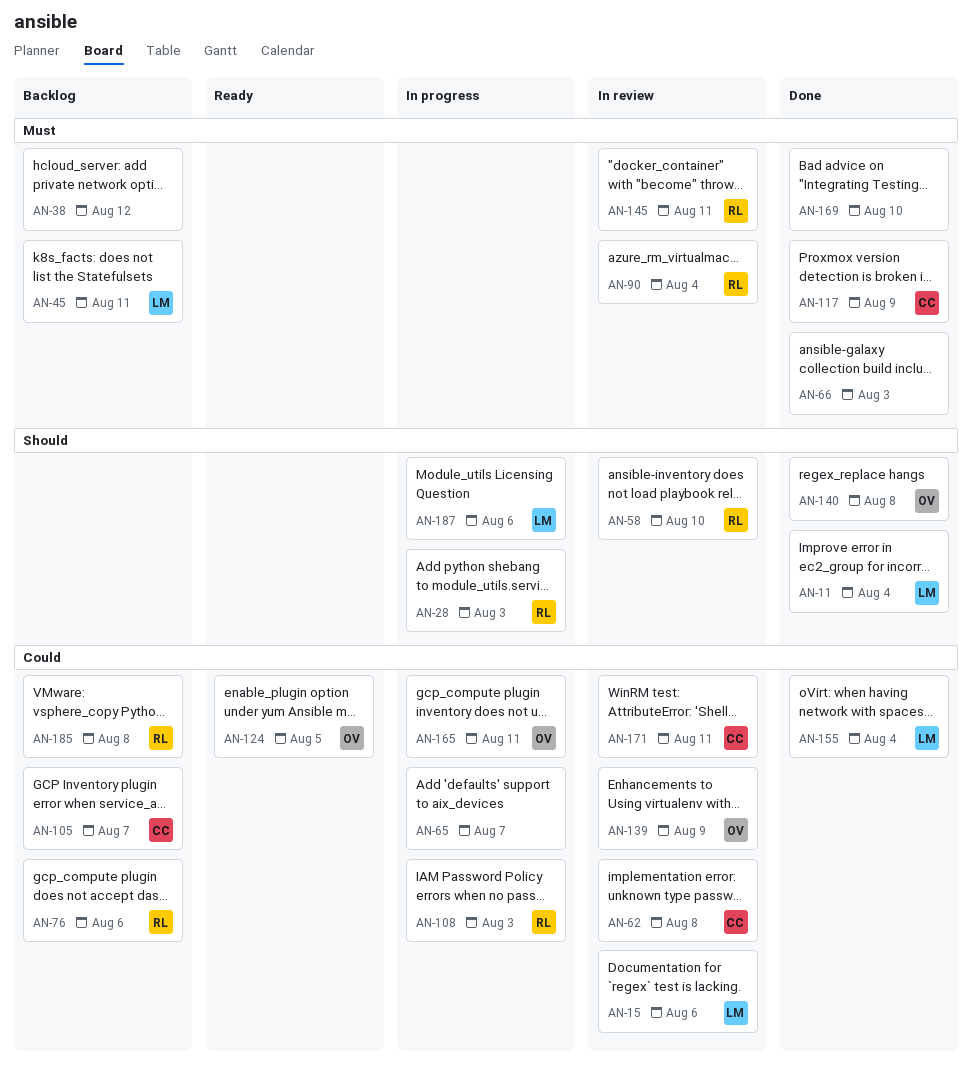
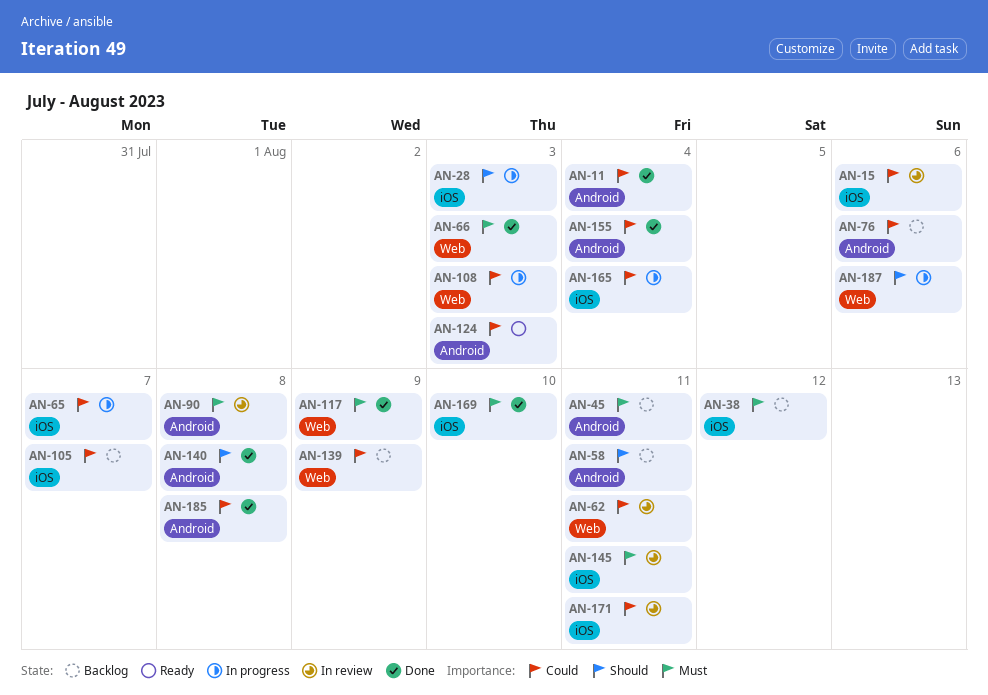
AN-11, priority: Should -> Could
AN-58, status: In review -> Backlog
AN-58, due: Aug 10 -> Aug 11
AN-62, due: Aug 8 -> Aug 11
AN-90, due: Aug 4 -> Aug 8
AN-124, due: Aug 5 -> Aug 3
AN-139, status: In review -> Backlog
AN-165, due: Aug 11 -> Aug 4
AN-185, status: Backlog -> Done

